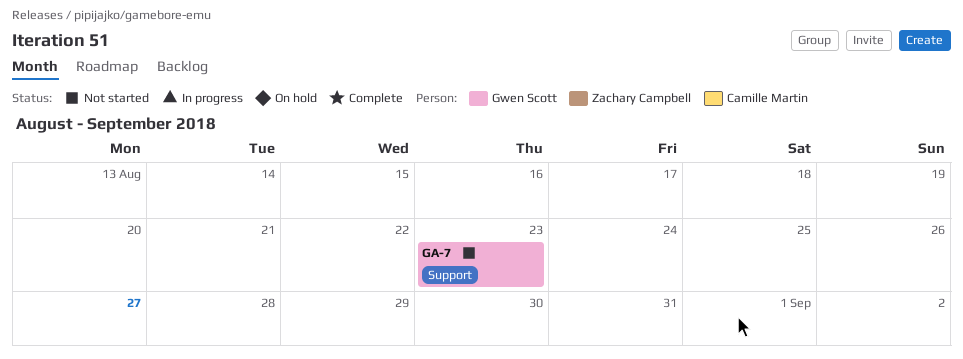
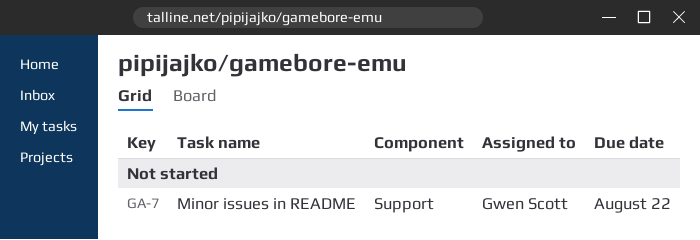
GA-7, due: Aug 23 -> Aug 22

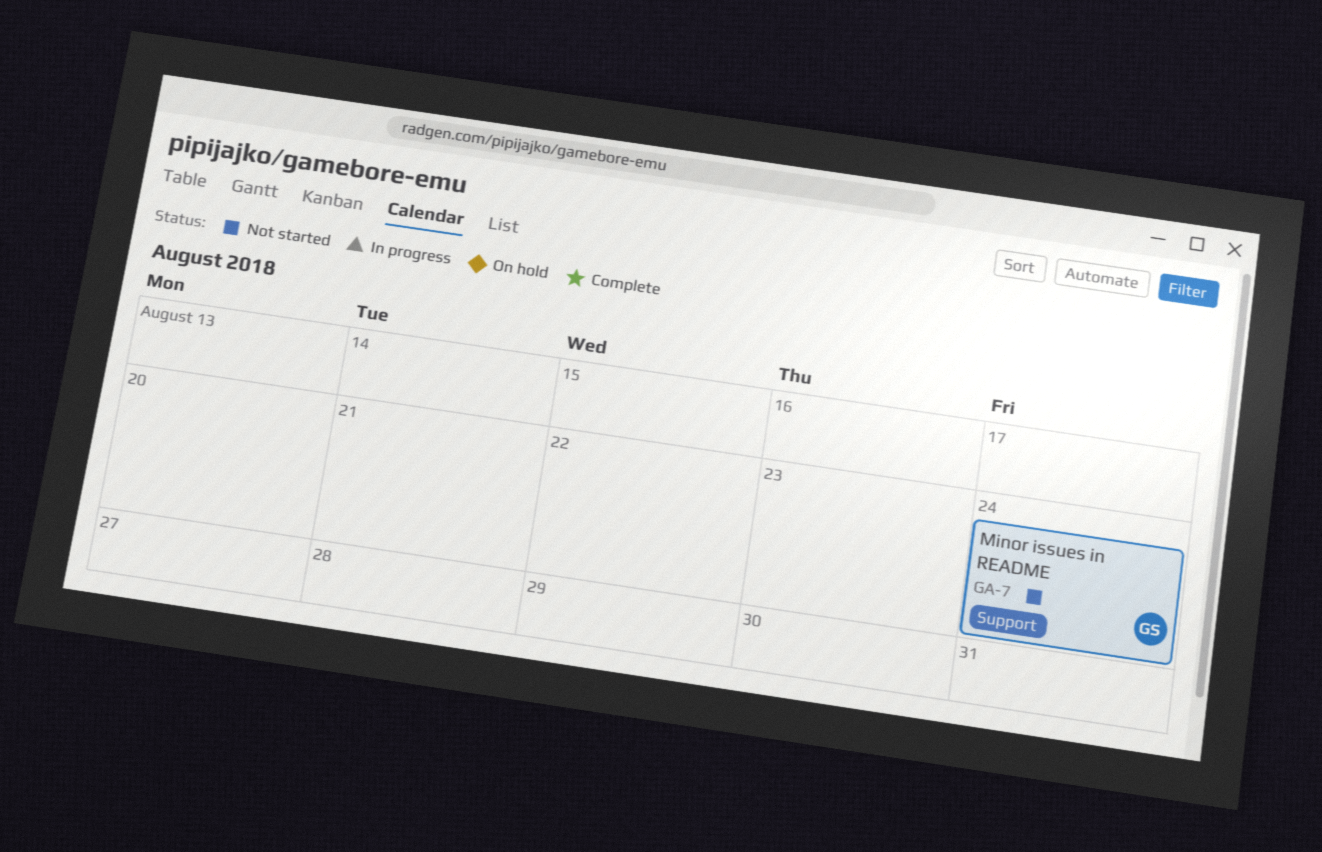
GA-7, due: Aug 22 -> Aug 24

